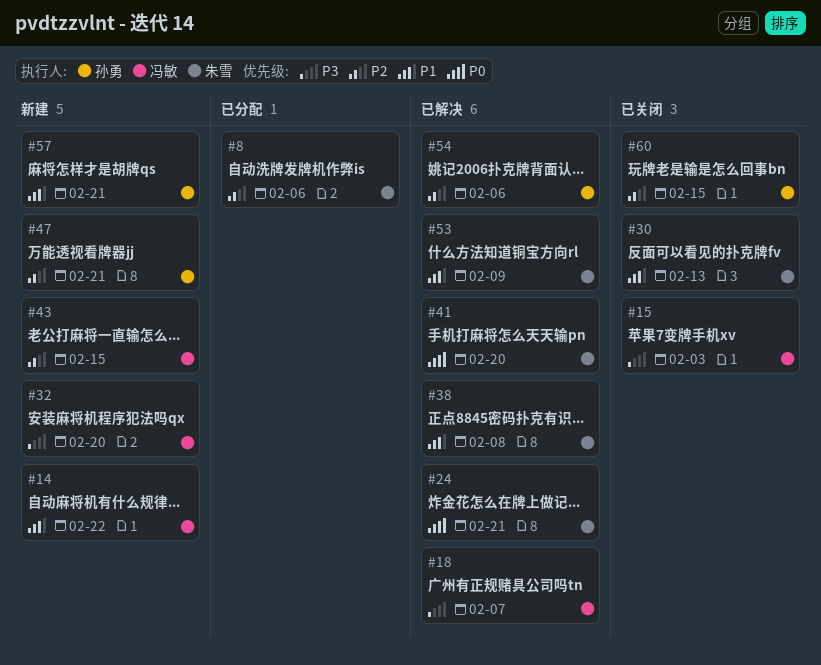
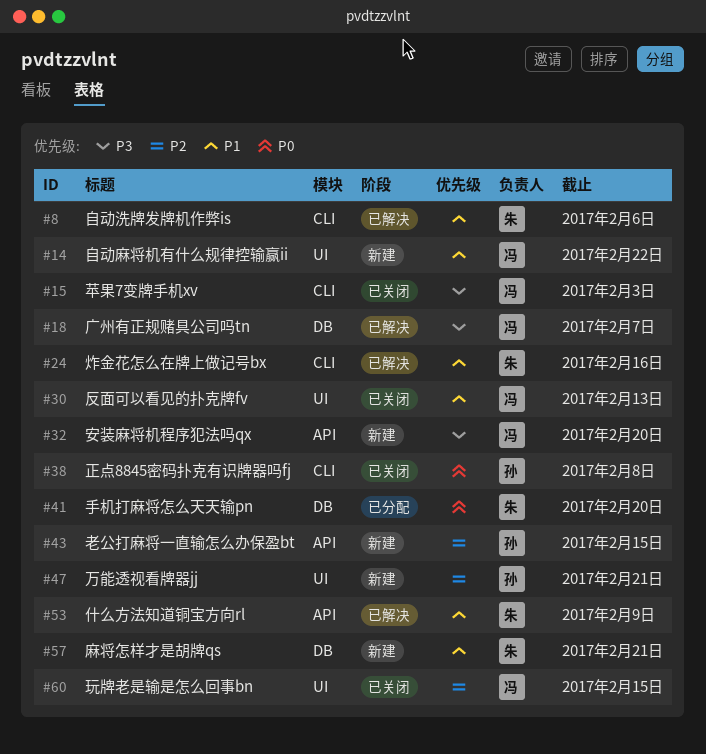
#8, status: 已分配 -> 已解决
#8, priority: P2 -> P1
#24, priority: P0 -> P1
#24, due: Feb 21 -> Feb 16
#30, owner: 朱雪 -> 冯敏
#38, status: 已解决 -> 已关闭
#38, owner: 朱雪 -> 孙勇
#38, priority: P1 -> P0
#41, status: 已解决 -> 已分配
#43, owner: 冯敏 -> 孙勇
#54: present -> none
#57, owner: 孙勇 -> 朱雪
#60, owner: 孙勇 -> 冯敏

